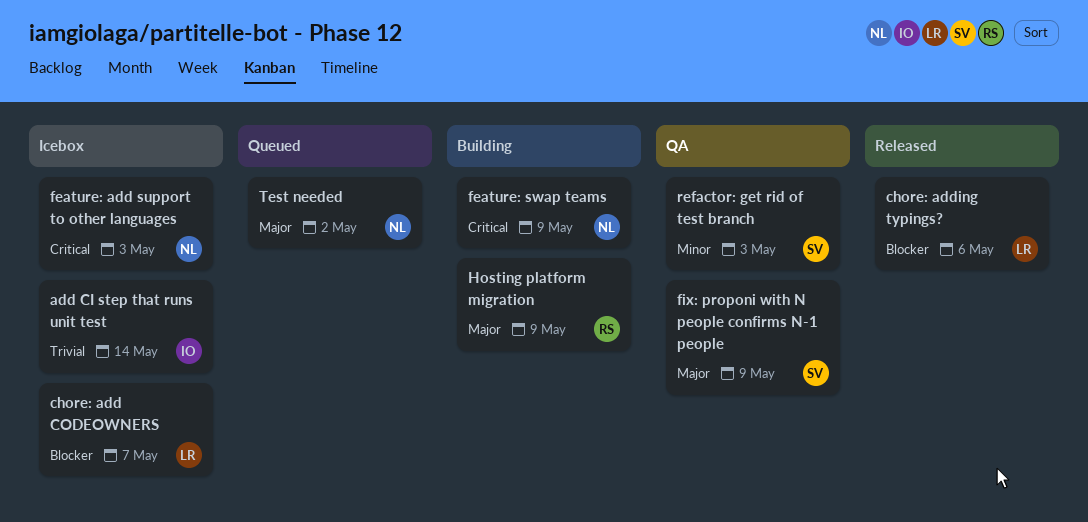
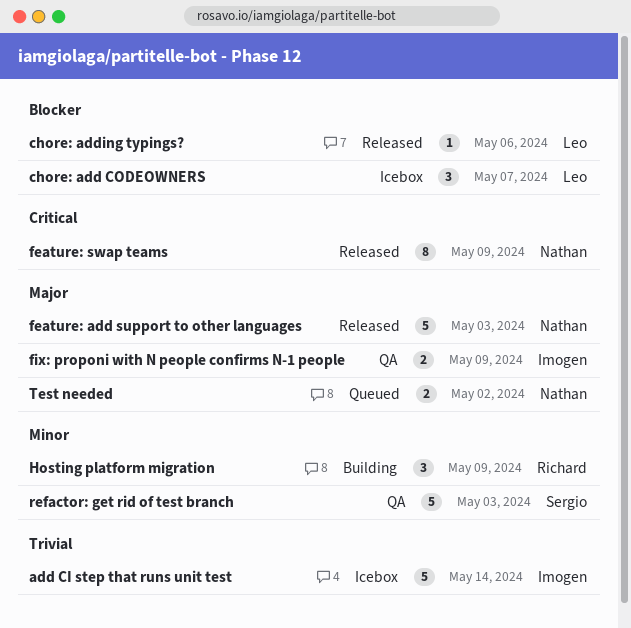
feature: add support to other languages, status: Icebox -> Released
feature: add support to other languages, priority: Critical -> Major
feature: swap teams, status: Building -> Released
fix: proponi with N people confirms N-1 people, owner: Sergio -> Imogen
Hosting platform migration, priority: Major -> Minor

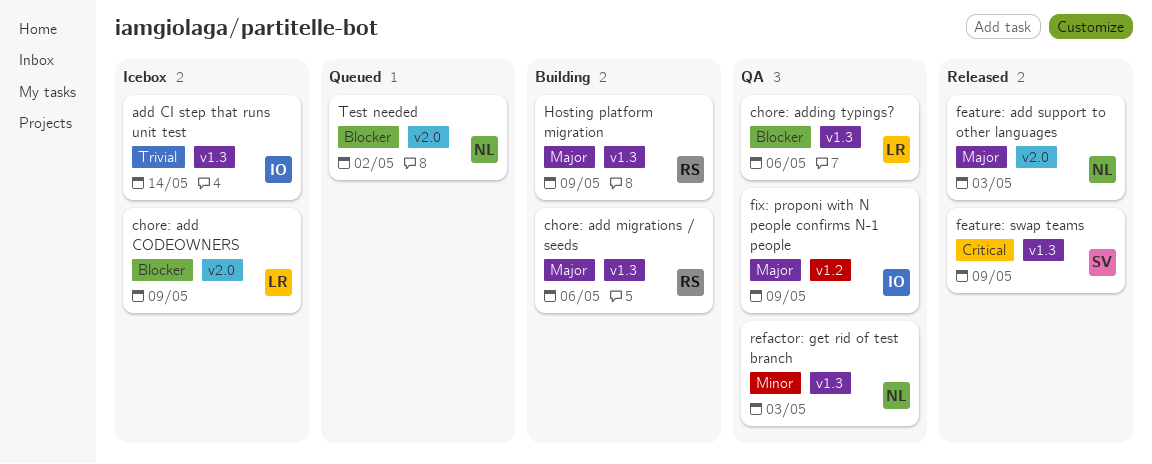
chore: add CODEOWNERS, due: May 7 -> May 9
chore: add migrations / seeds: none -> present
chore: adding typings?, status: Released -> QA
feature: swap teams, owner: Nathan -> Sergio
Hosting platform migration, priority: Minor -> Major
refactor: get rid of test branch, owner: Sergio -> Nathan
Test needed, priority: Major -> Blocker

